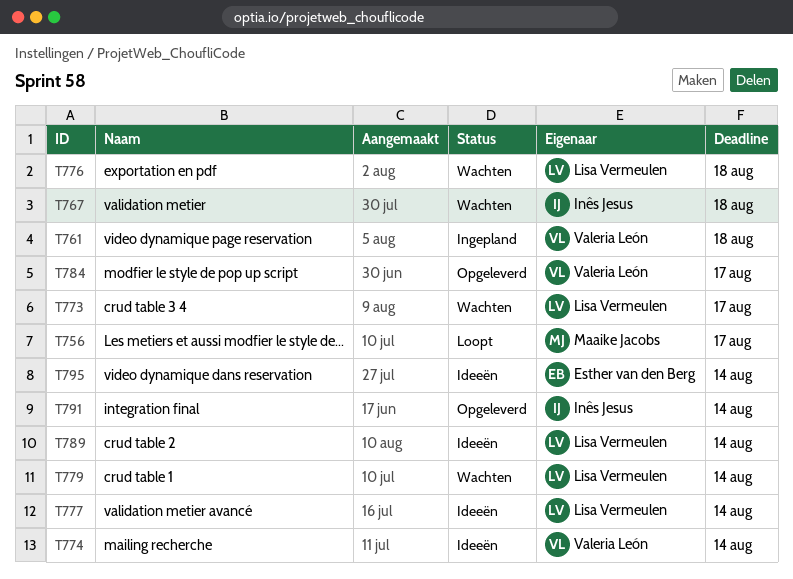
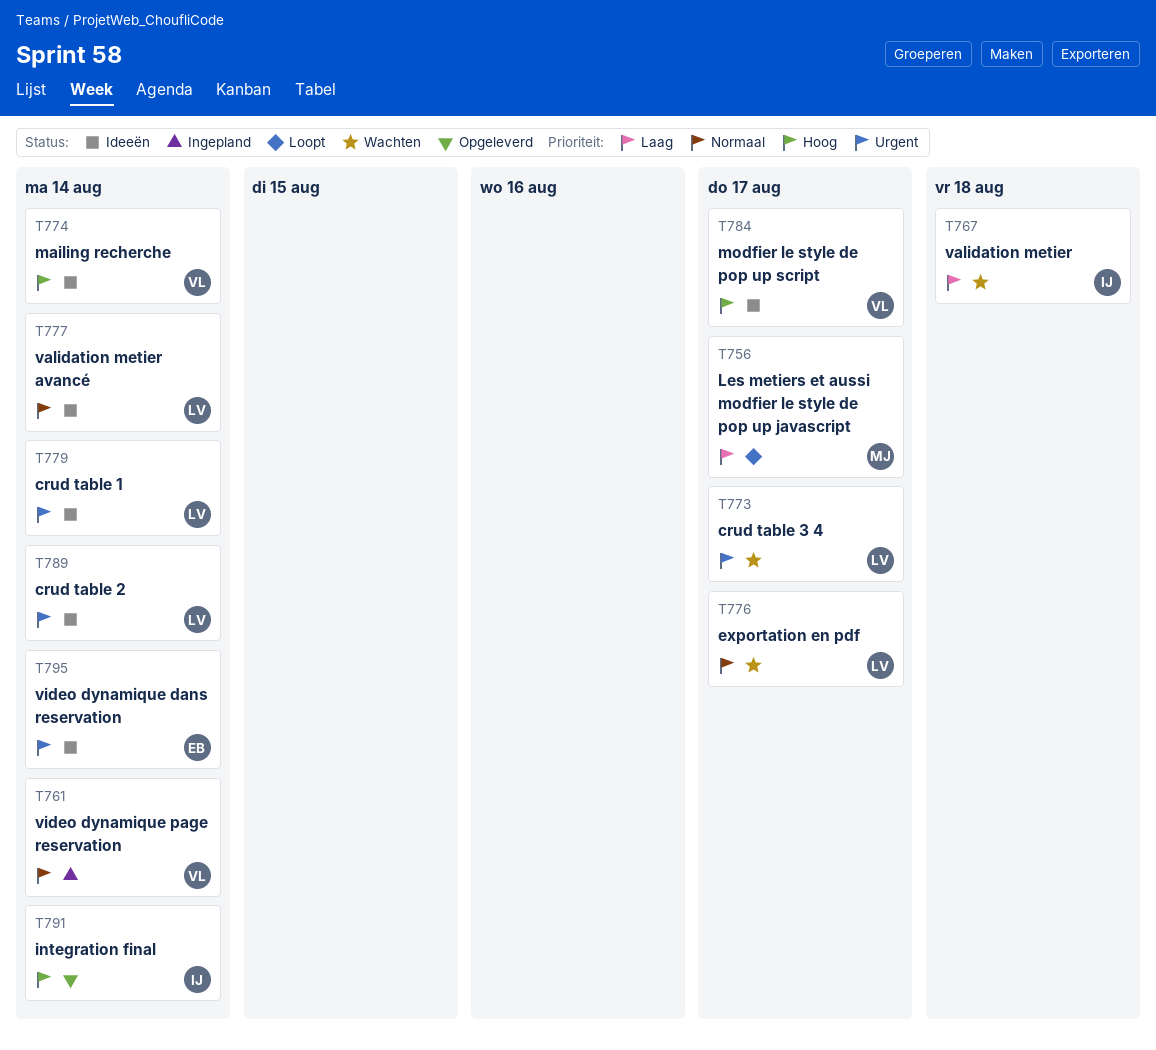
T761, due: Aug 18 -> Aug 14
T776, due: Aug 18 -> Aug 17
T779, status: Wachten -> Ideeën
T784, status: Opgeleverd -> Ideeën

